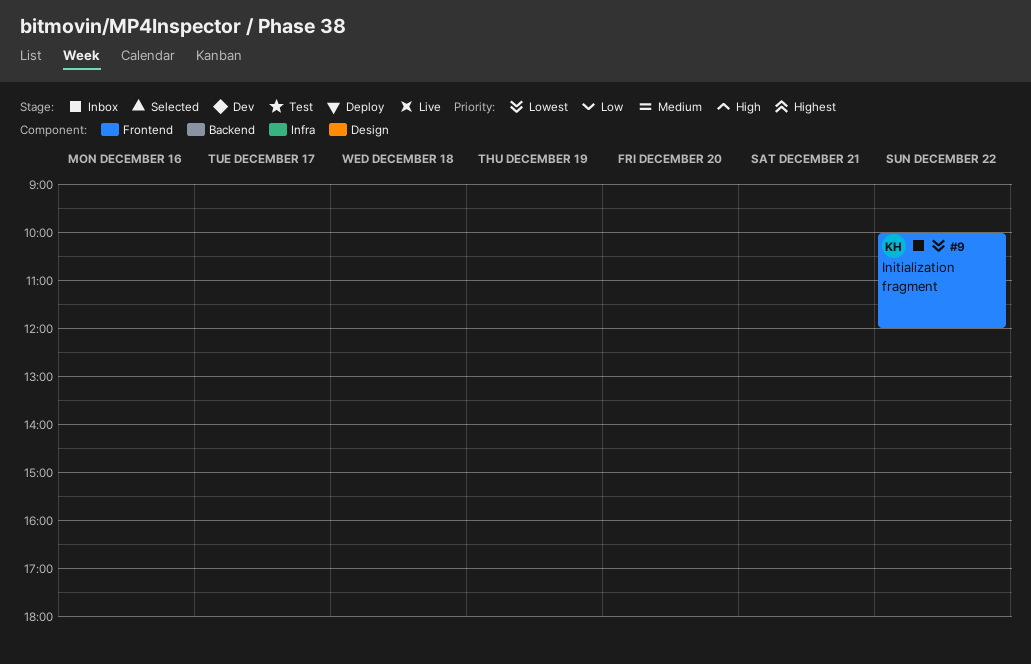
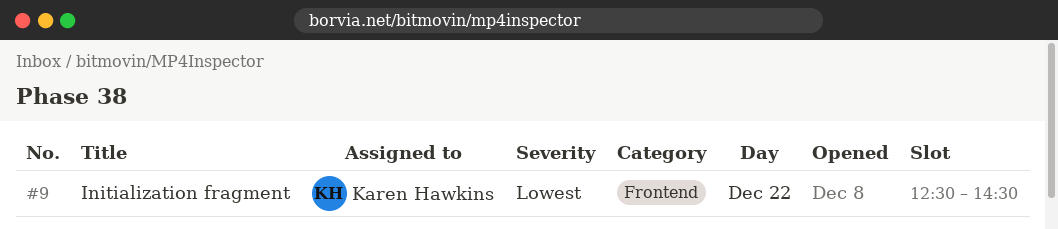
#9, begins: 10:00 -> 12:30
#9, ends: 12:00 -> 14:30

